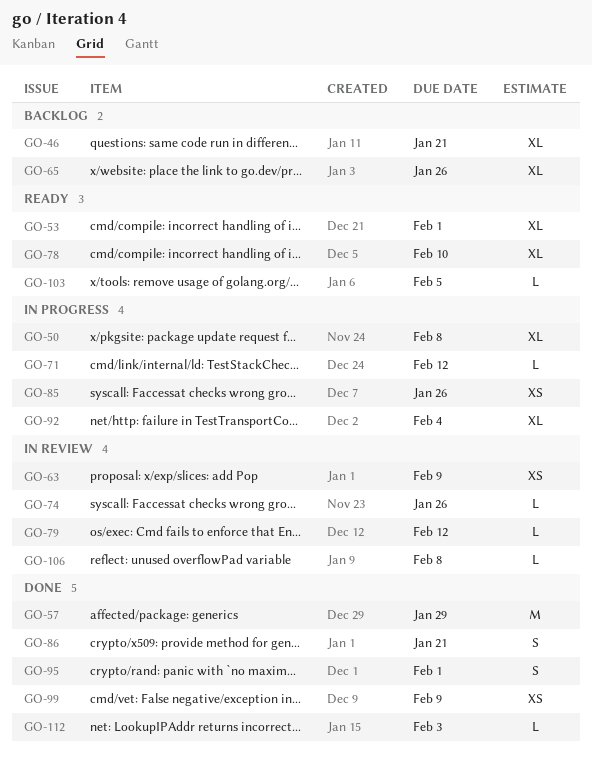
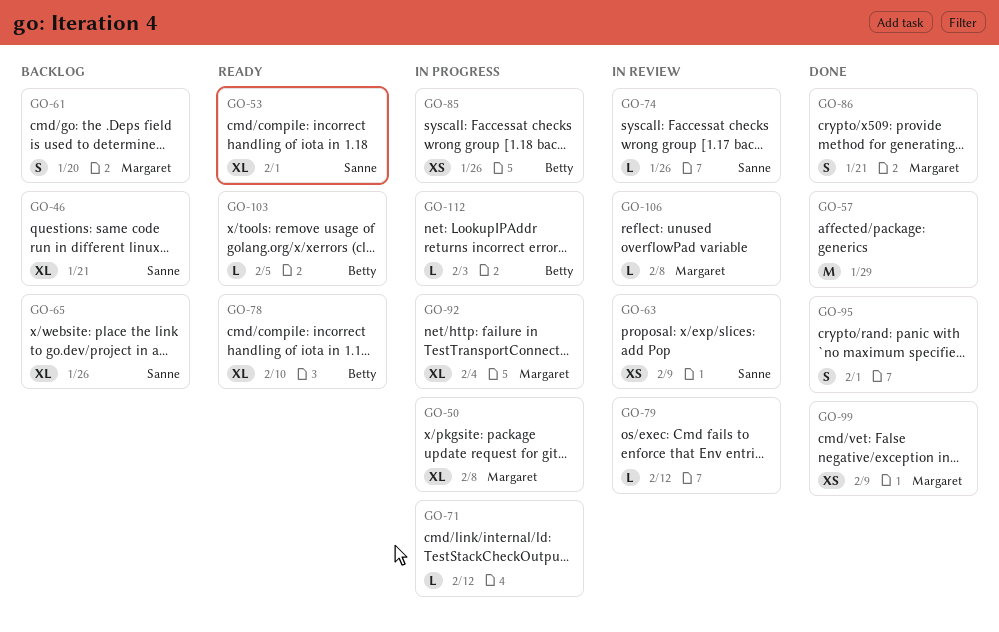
GO-61: none -> present
GO-112, status: Done -> In progress

